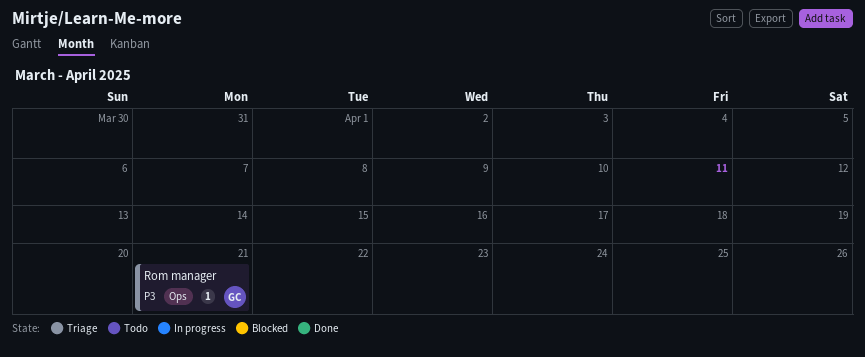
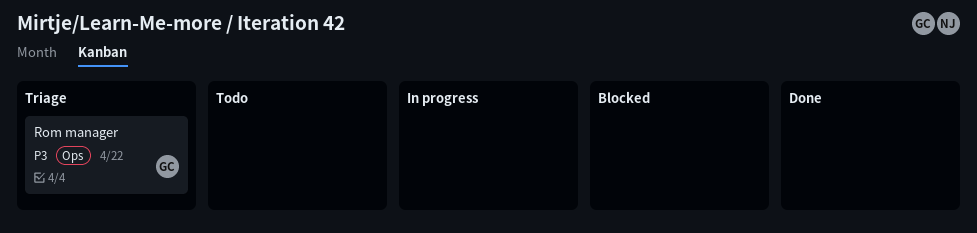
Rom manager, due: Apr 21 -> Apr 22

